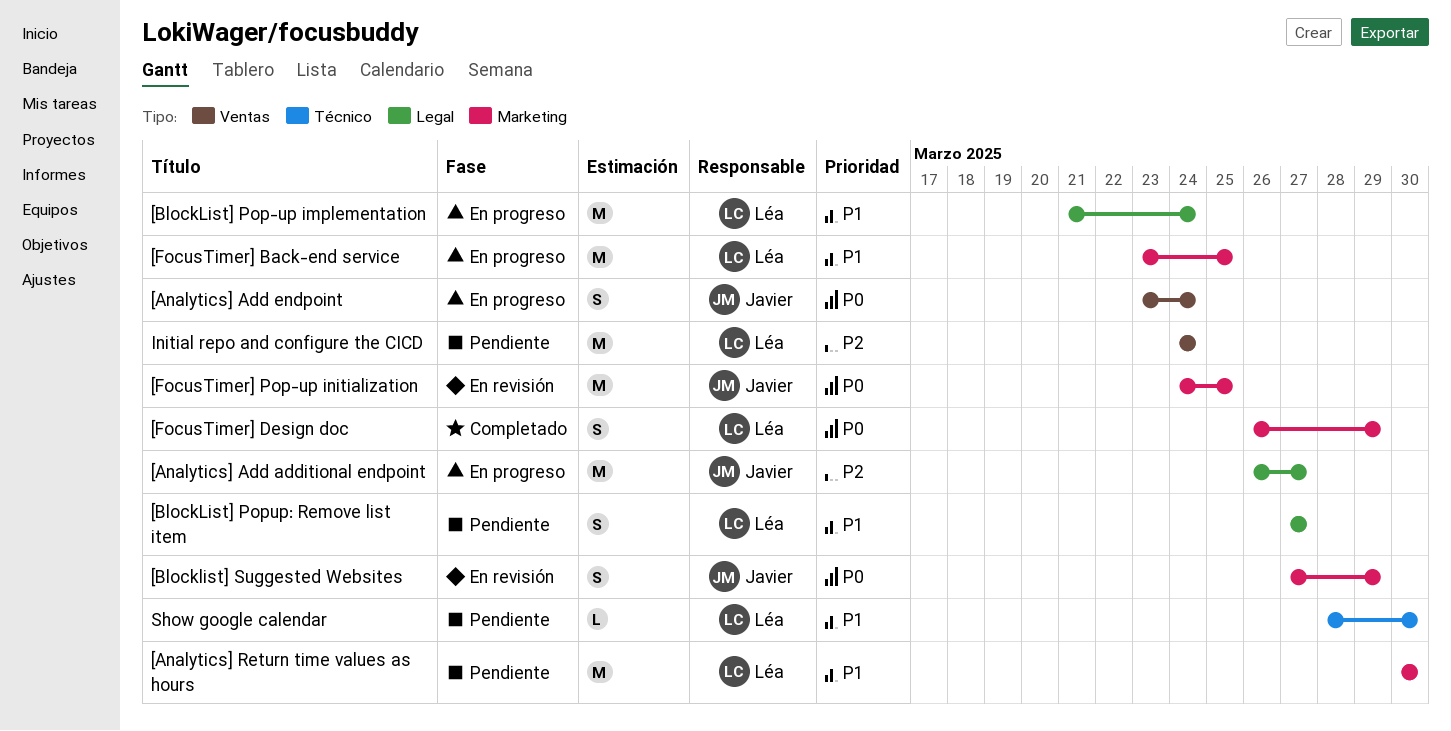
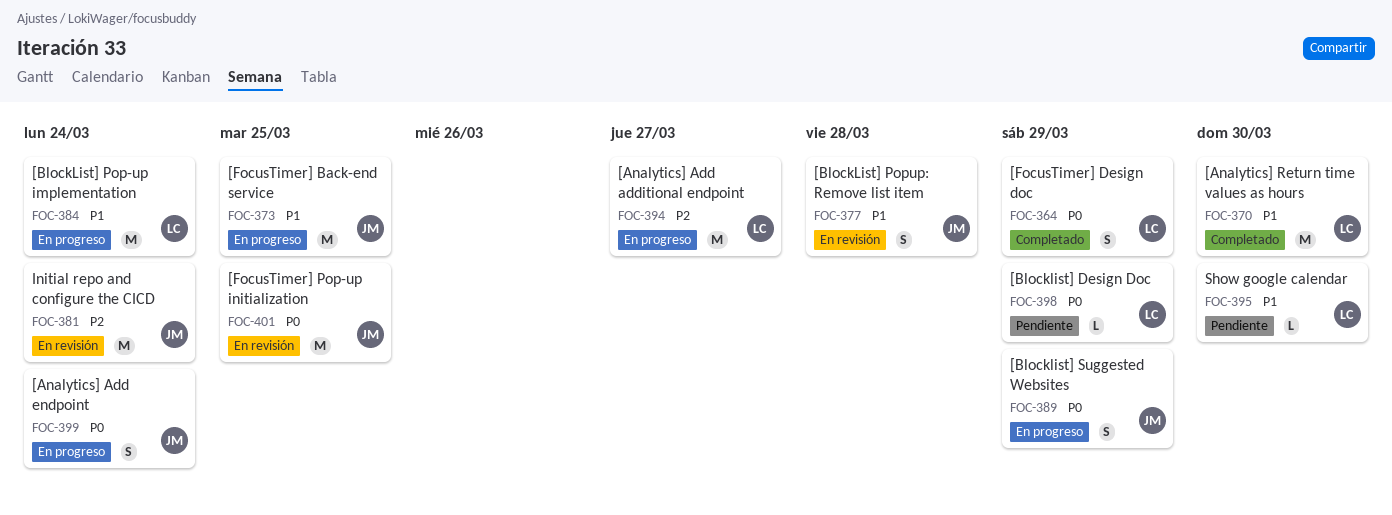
[Analytics] Add additional endpoint, owner: Javier -> Léa
[Analytics] Return time values as hours, status: Pendiente -> Completado
[Blocklist] Design Doc: none -> present
[BlockList] Popup: Remove list item, status: Pendiente -> En revisión
[BlockList] Popup: Remove list item, owner: Léa -> Javier
[BlockList] Popup: Remove list item, due: Mar 27 -> Mar 28
[Blocklist] Suggested Websites, status: En revisión -> En progreso
[FocusTimer] Back-end service, owner: Léa -> Javier
Initial repo and configure the CICD, status: Pendiente -> En revisión
Initial repo and configure the CICD, owner: Léa -> Javier

